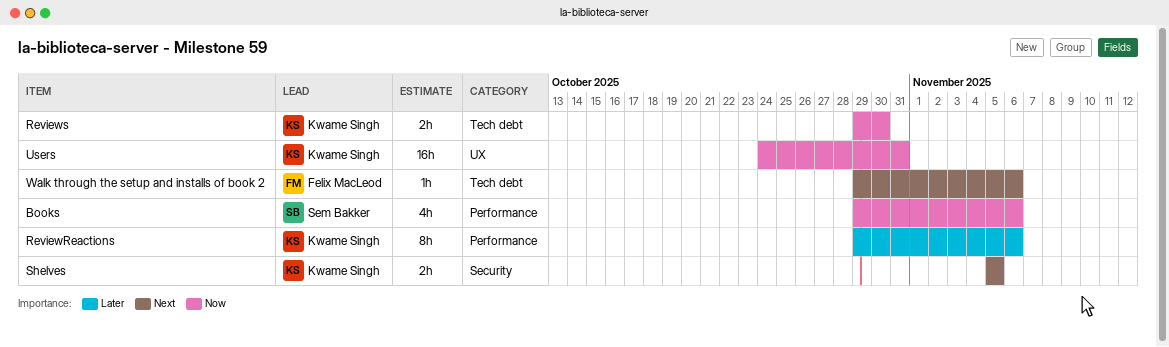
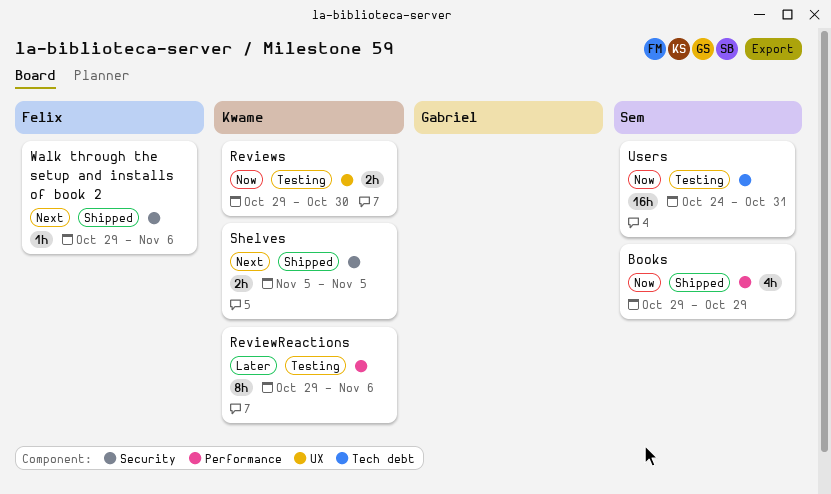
Books, due: Nov 6 -> Oct 29
Reviews, label: Tech debt -> UX
Users, owner: Kwame Singh -> Sem Bakker
Users, label: UX -> Tech debt
Walk through the setup and installs of book 2, label: Tech debt -> Security

